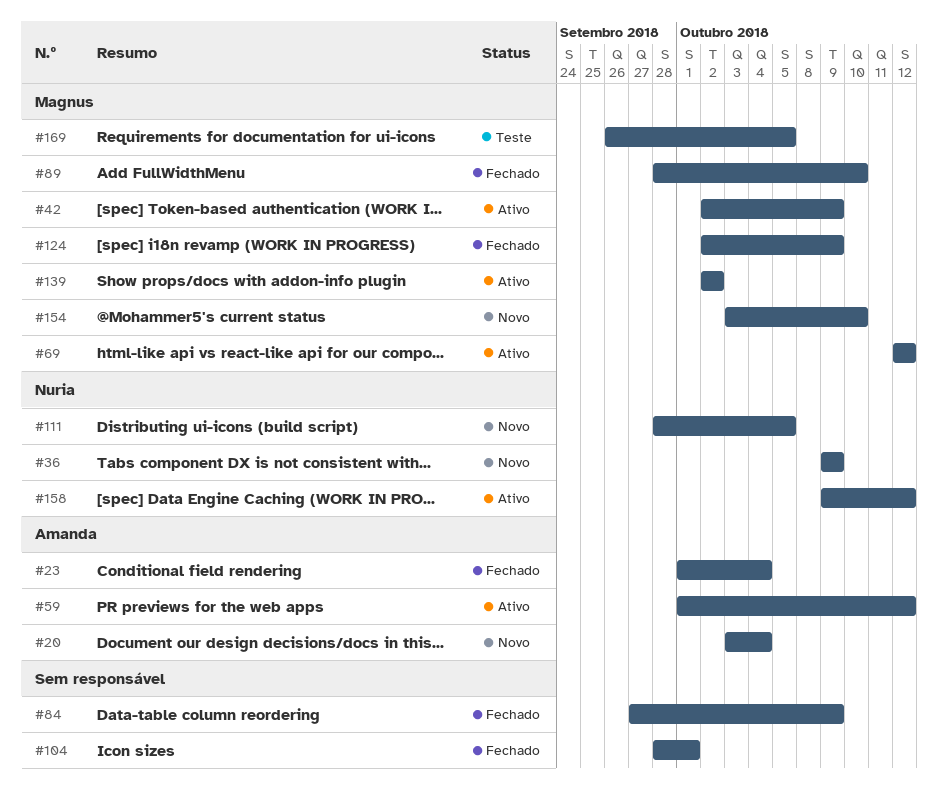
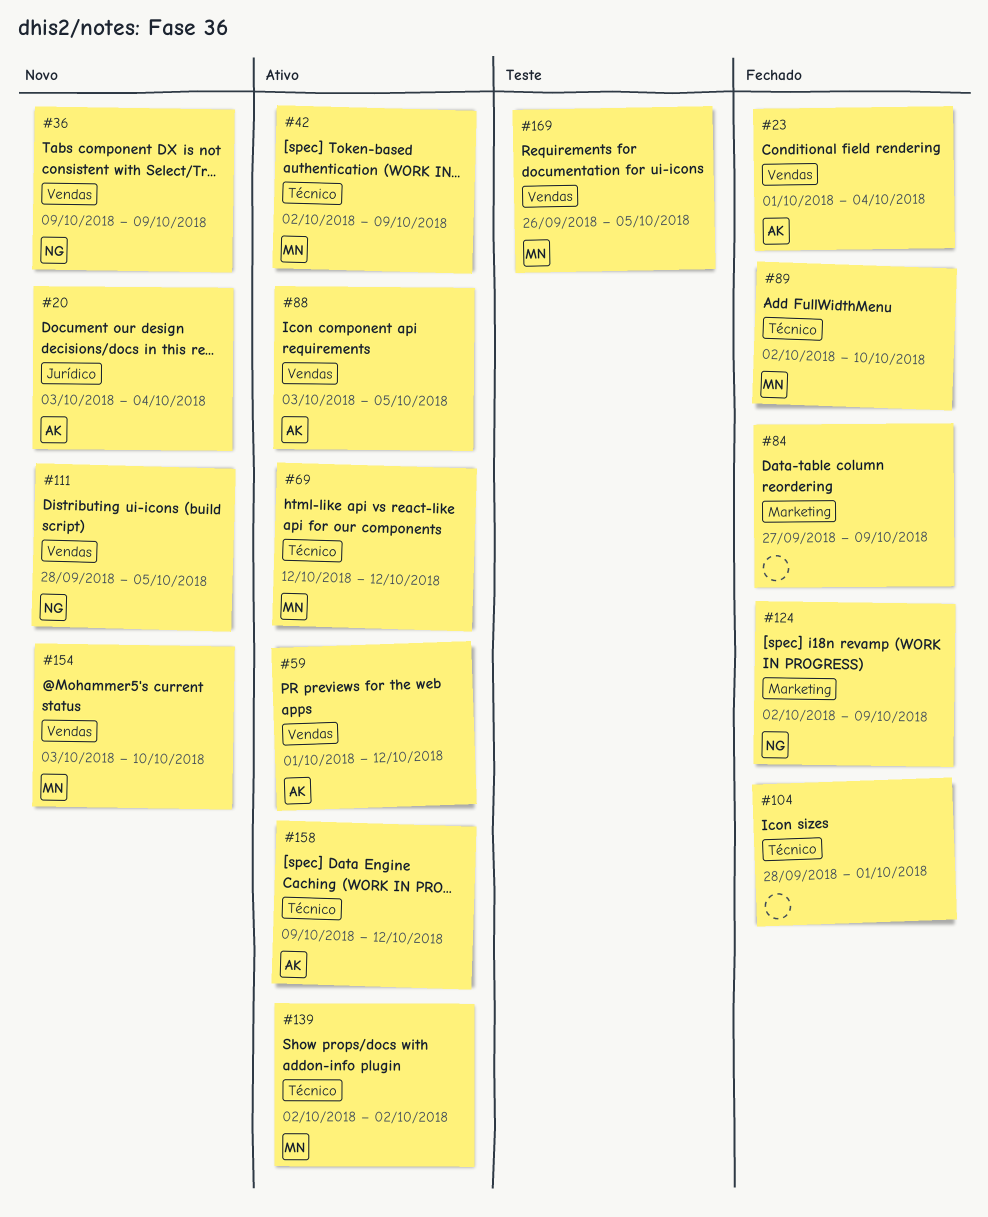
#88: none -> present
#89, start: Sep 28 -> Oct 2
#124, owner: Magnus -> Nuria
#158, owner: Nuria -> Amanda

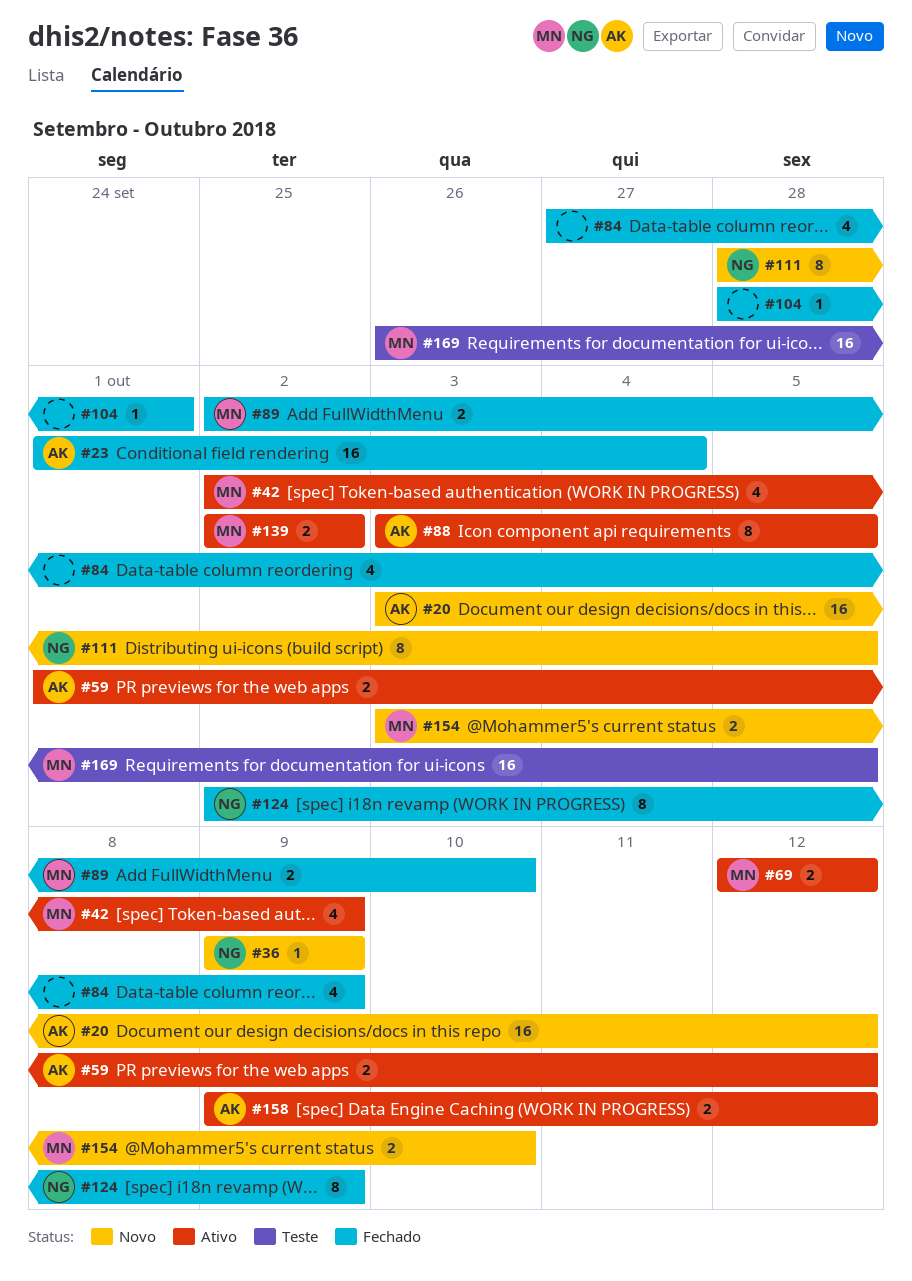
#20, due: Oct 4 -> Oct 12

